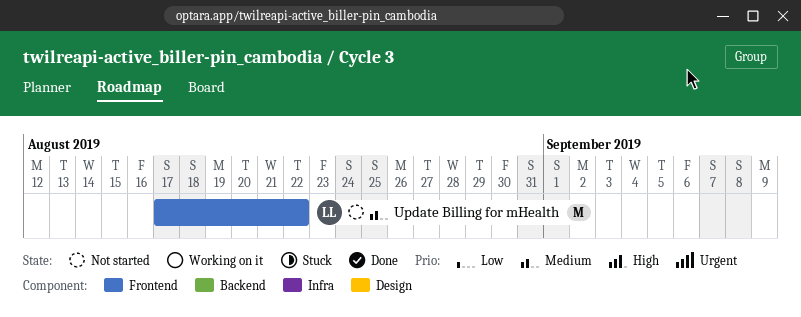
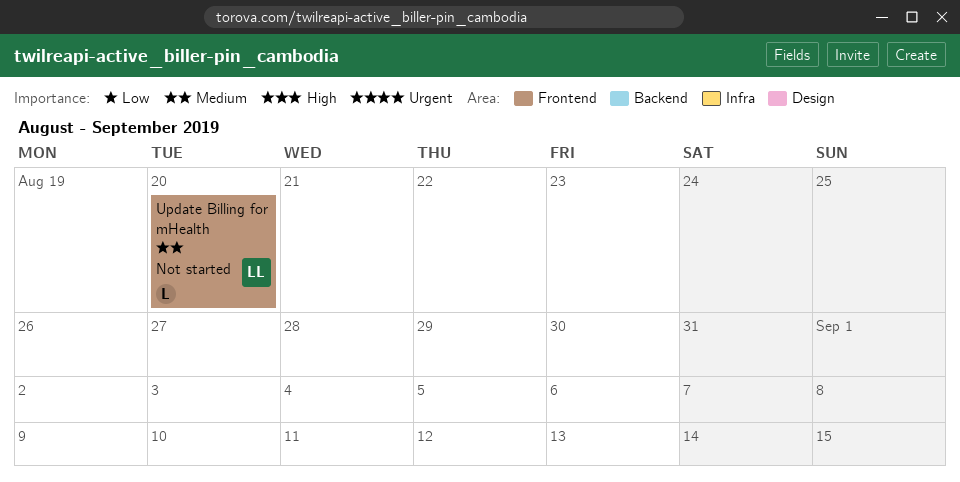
Update Billing for mHealth, estimate: M -> L
Update Billing for mHealth, due: Aug 22 -> Aug 20

